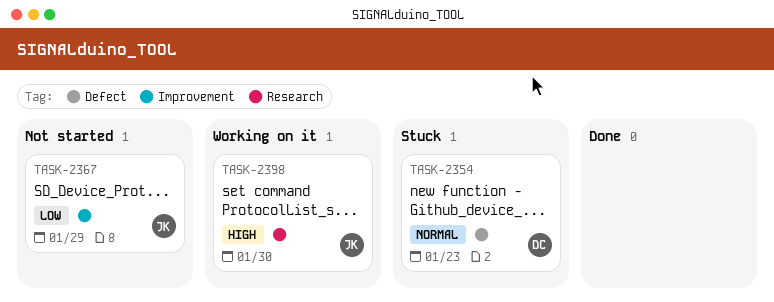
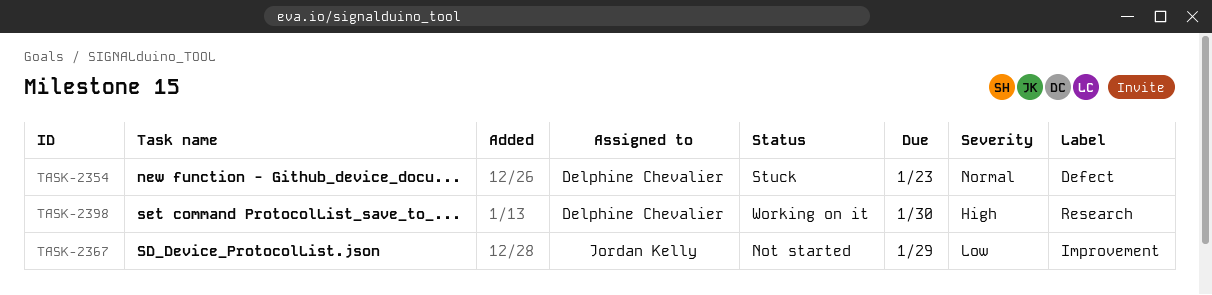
TASK-2398, owner: Jordan Kelly -> Delphine Chevalier

